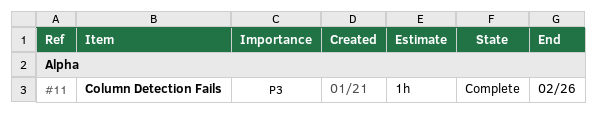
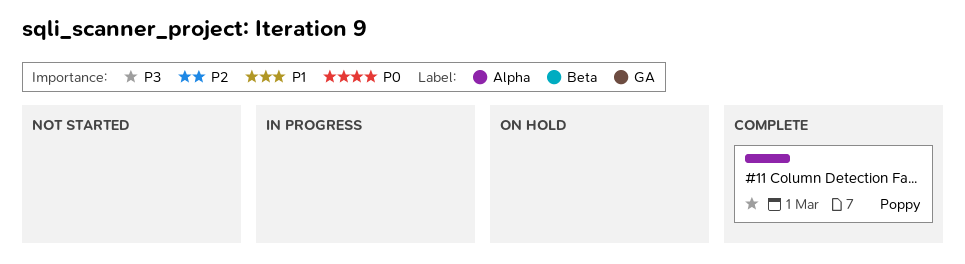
#11, due: Feb 26 -> Mar 1

